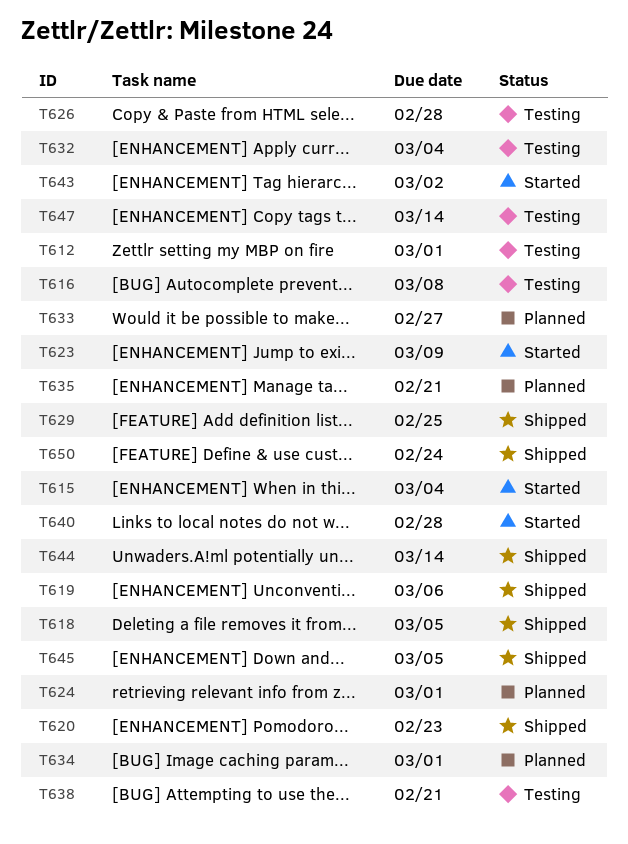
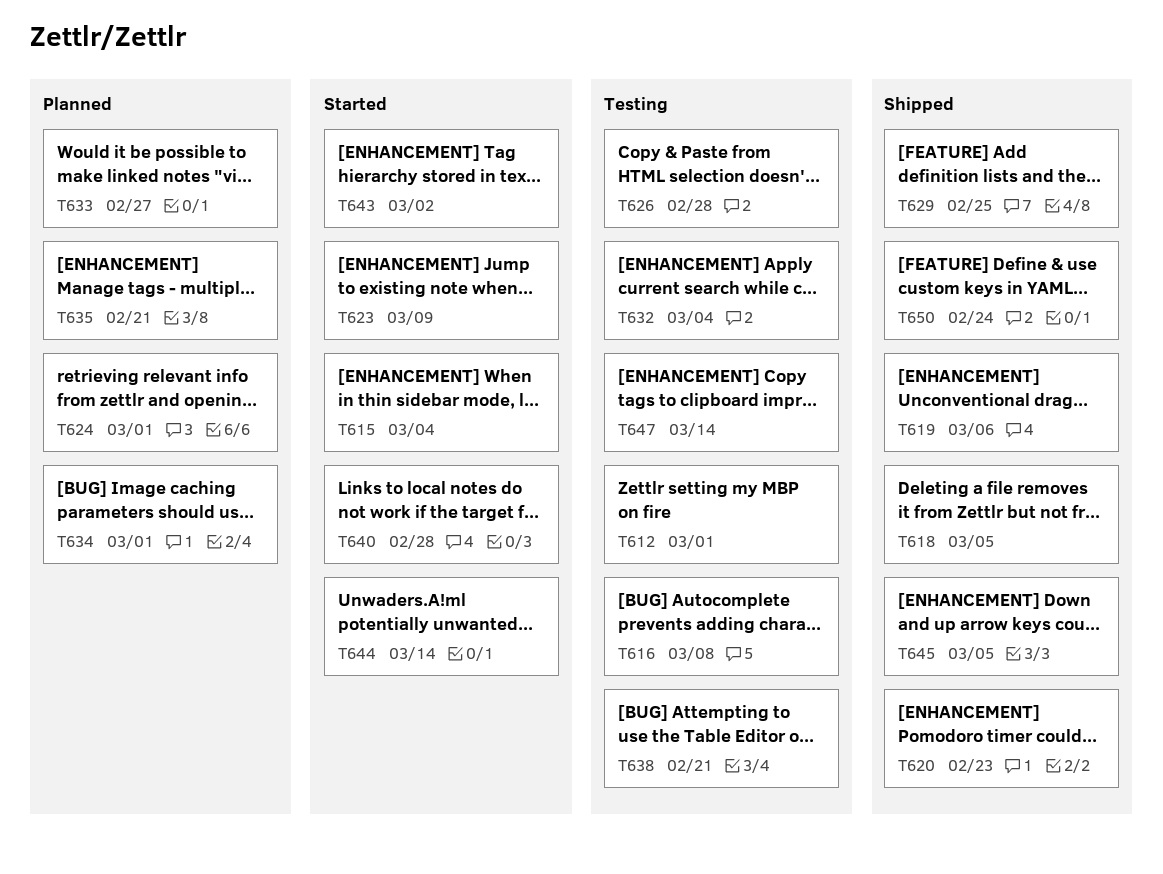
T644, status: Shipped -> Started

